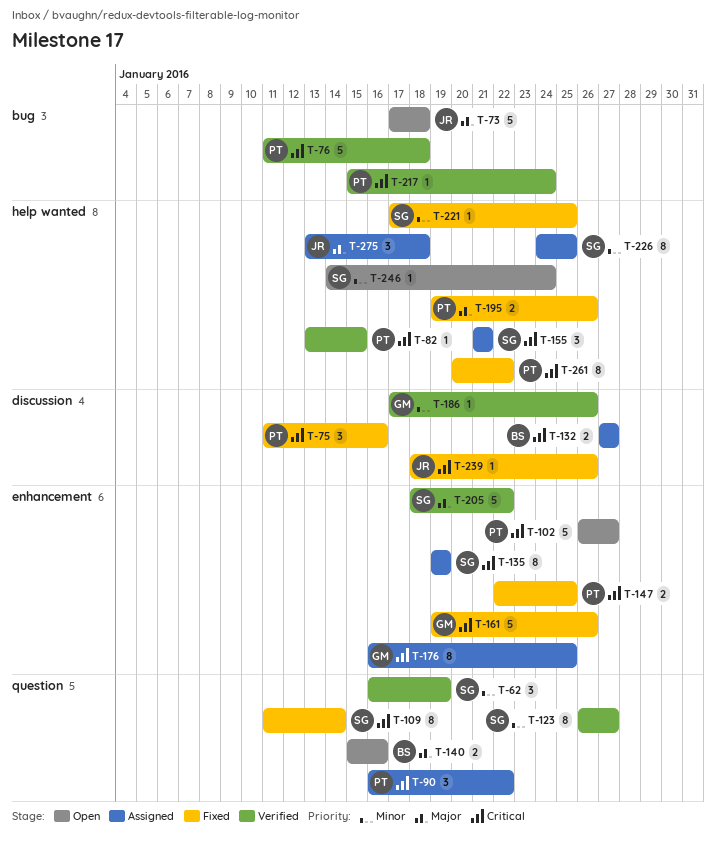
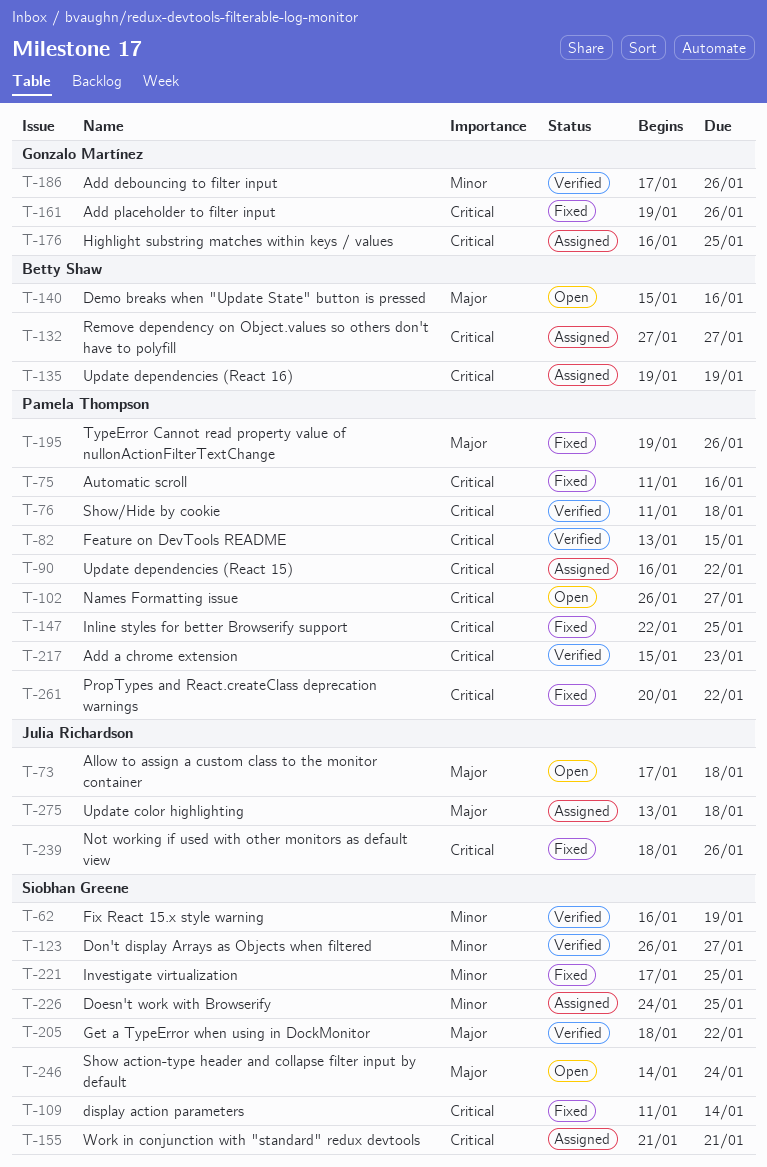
T-135, owner: Siobhan Greene -> Betty Shaw
T-217, due: Jan 24 -> Jan 23
T-246, priority: Minor -> Major

